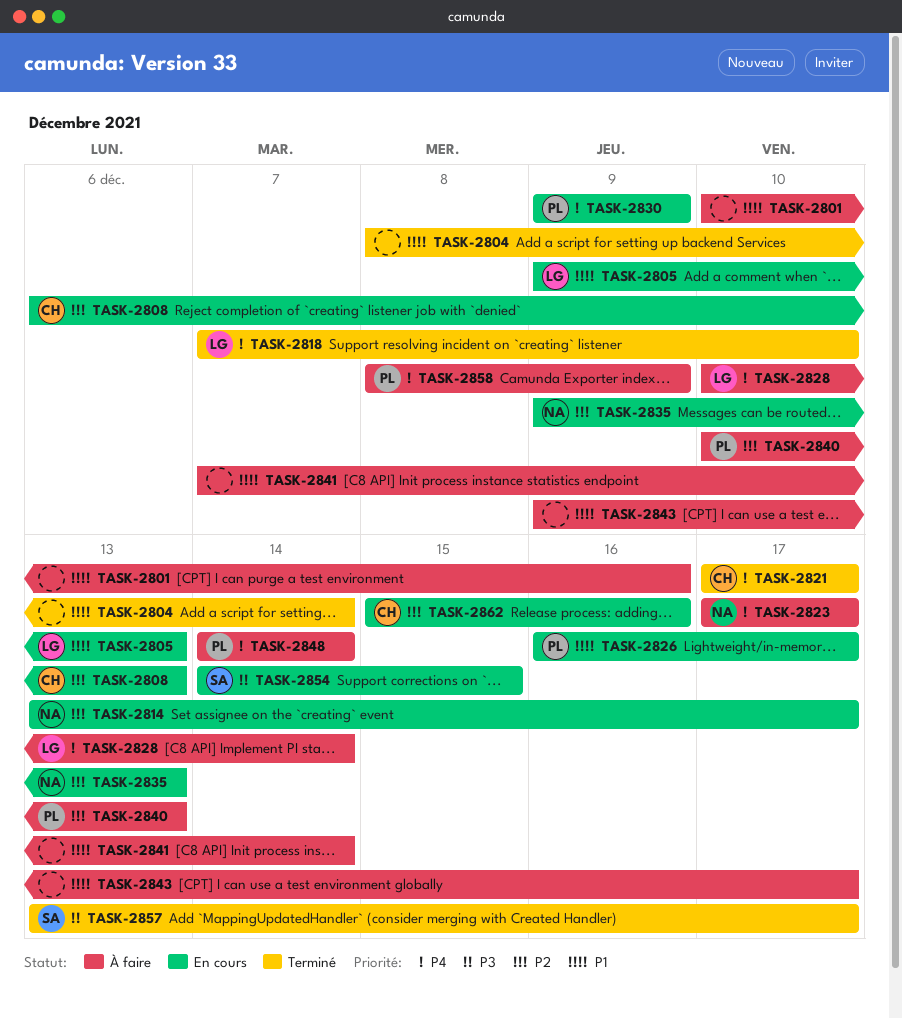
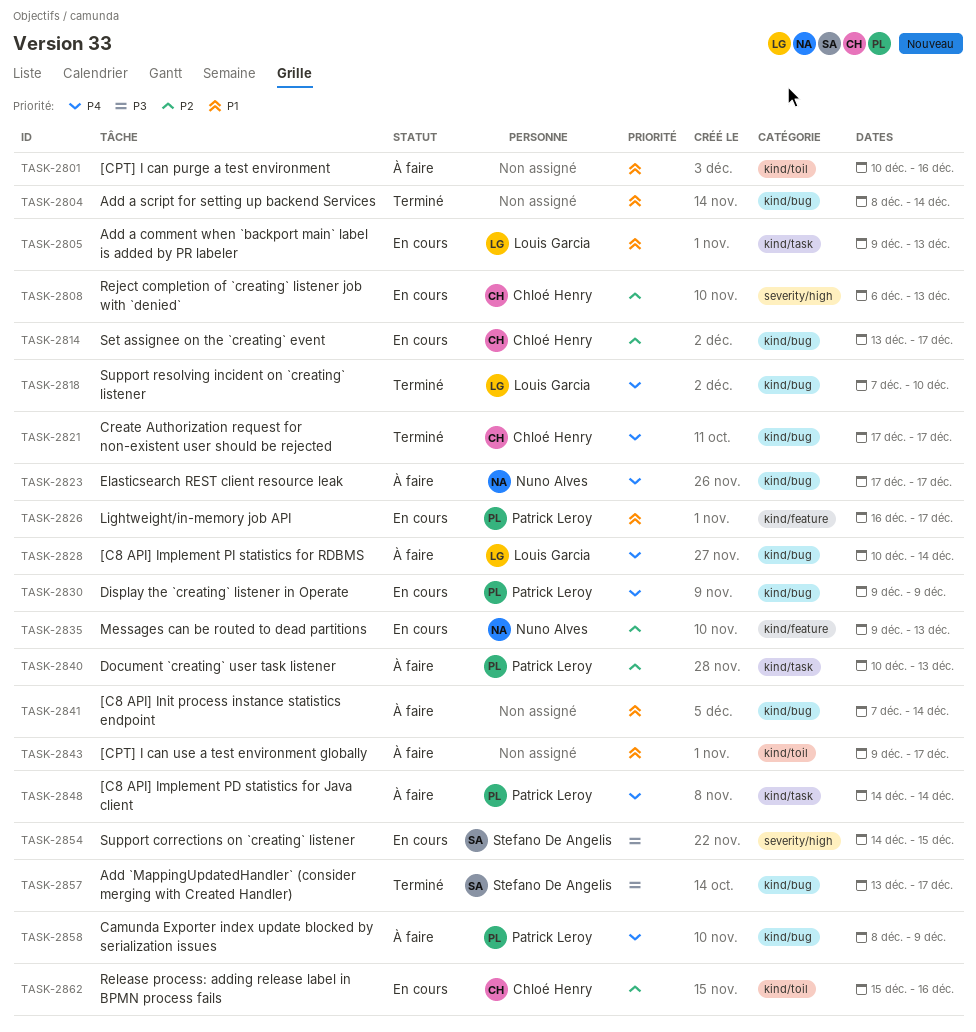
TASK-2814, owner: Nuno Alves -> Chloé Henry

